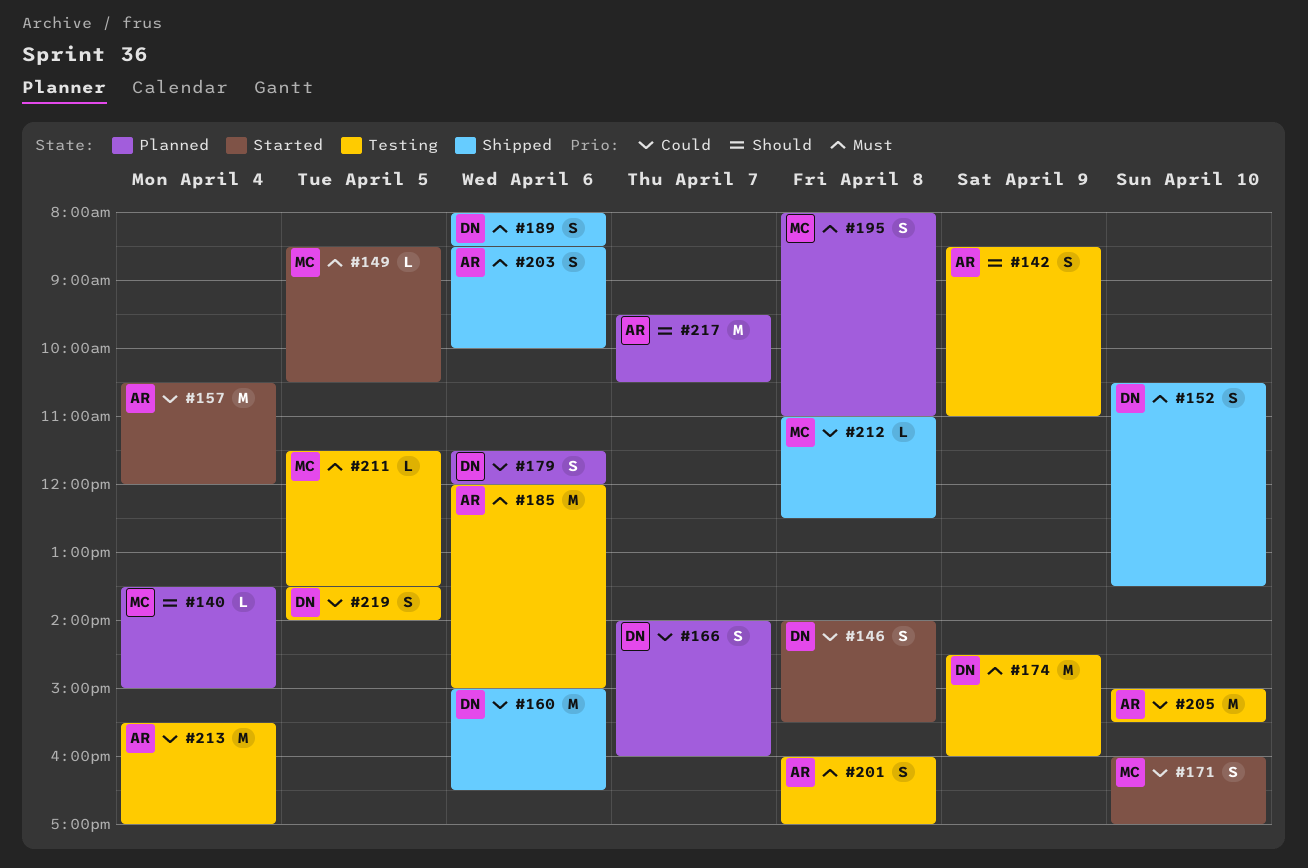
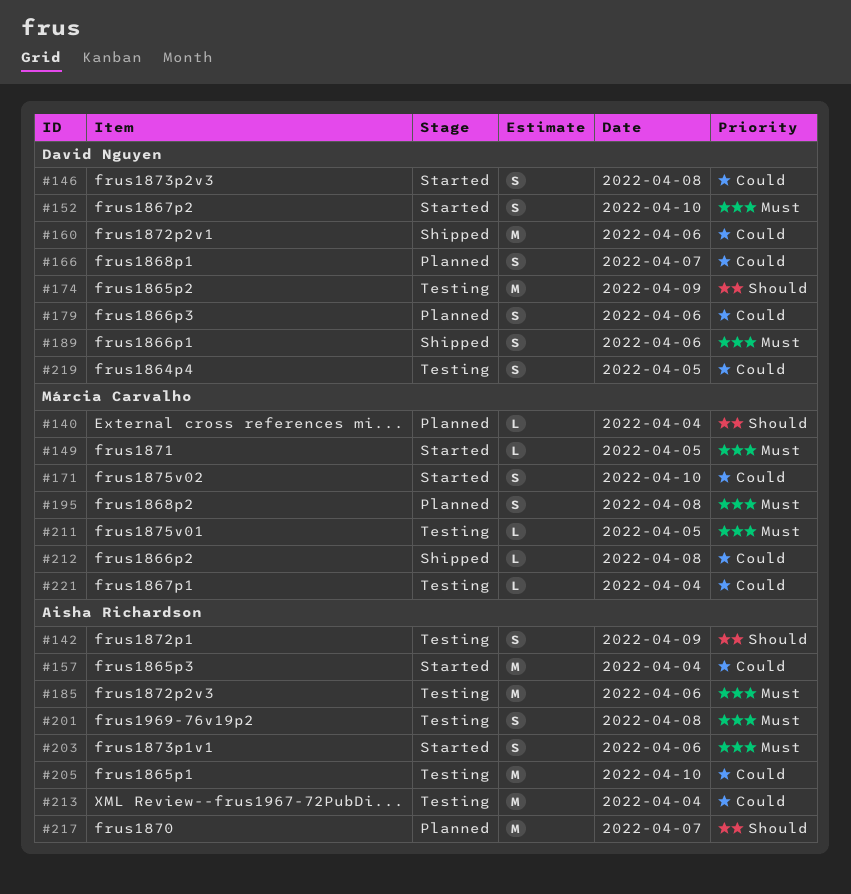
#152, status: Shipped -> Started
#174, priority: Must -> Should
#203, status: Shipped -> Started
#221: none -> present

